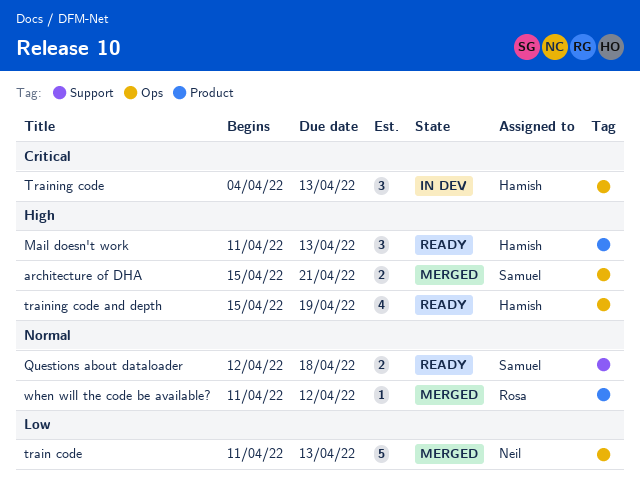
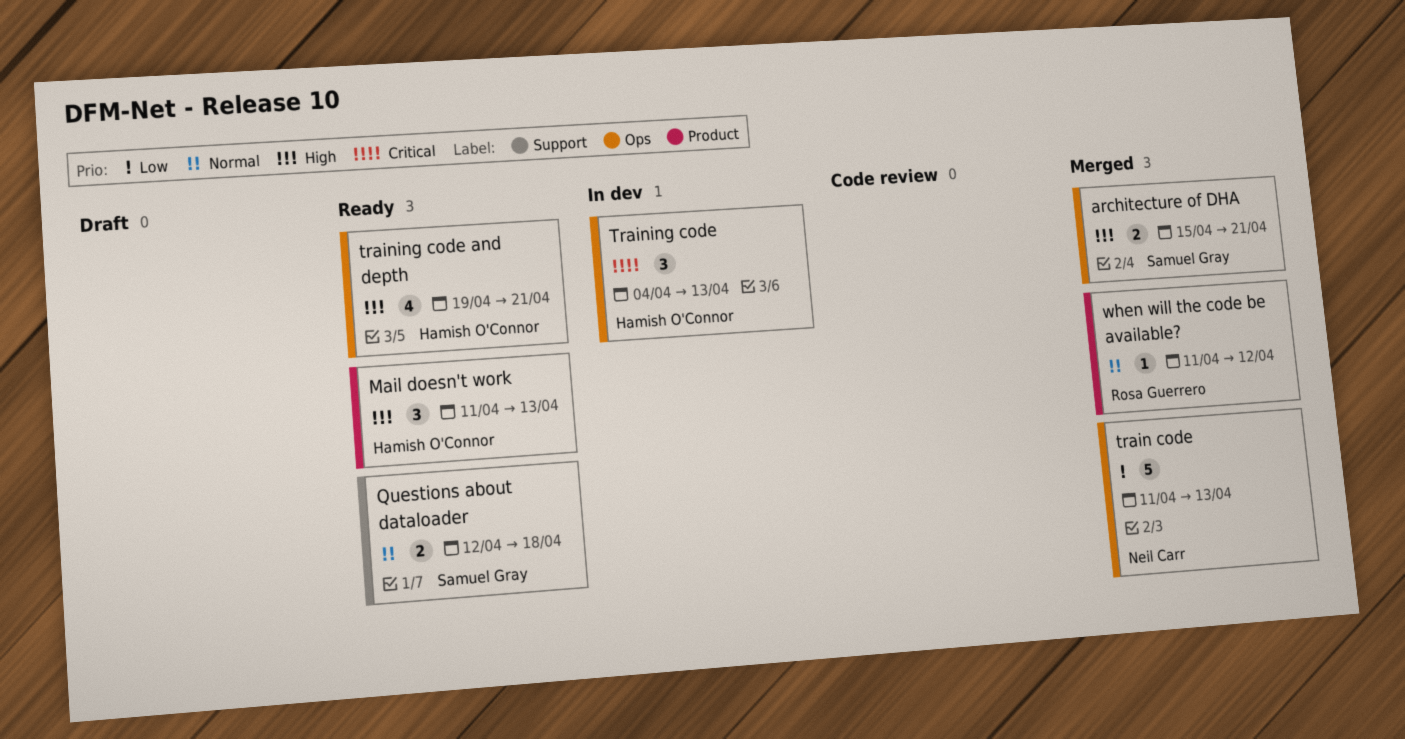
training code and depth, start: Apr 15 -> Apr 19
training code and depth, due: Apr 19 -> Apr 21

